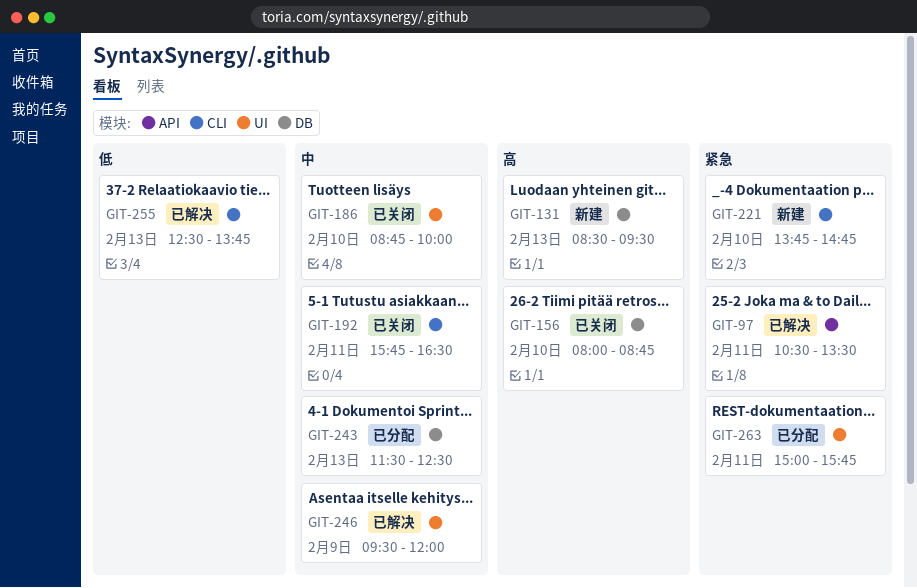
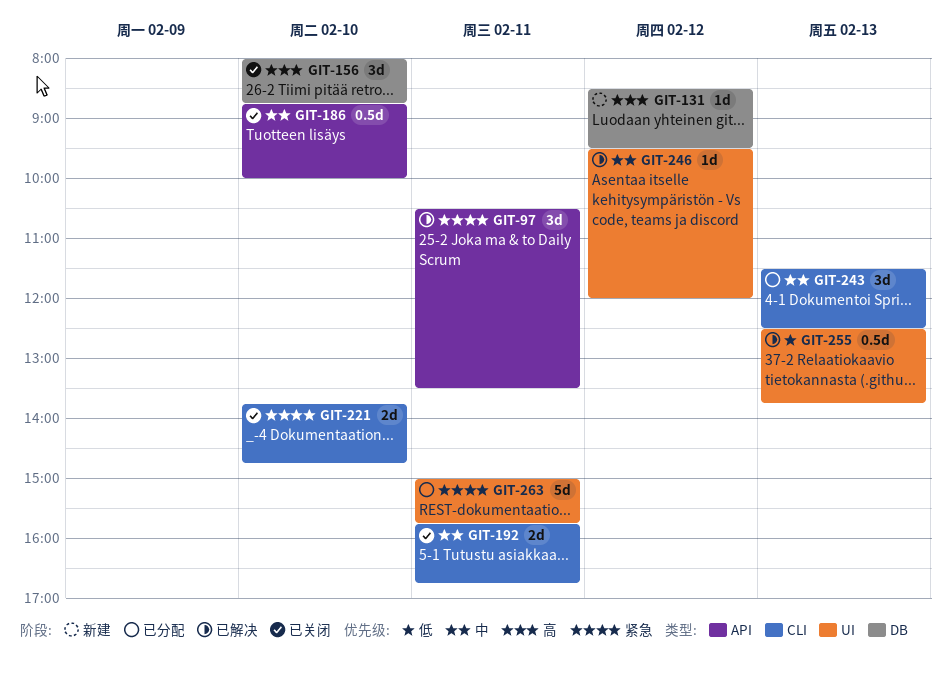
GIT-131, day: Feb 13 -> Feb 12
GIT-186, label: UI -> API
GIT-192, ends: 16:30 -> 16:45
GIT-221, status: 新建 -> 已关闭
GIT-243, label: DB -> CLI
GIT-246, day: Feb 9 -> Feb 12
GIT-255, label: CLI -> UI

